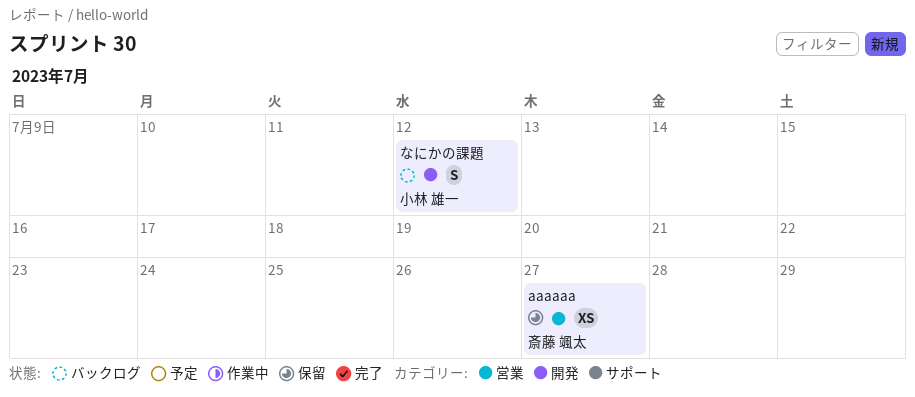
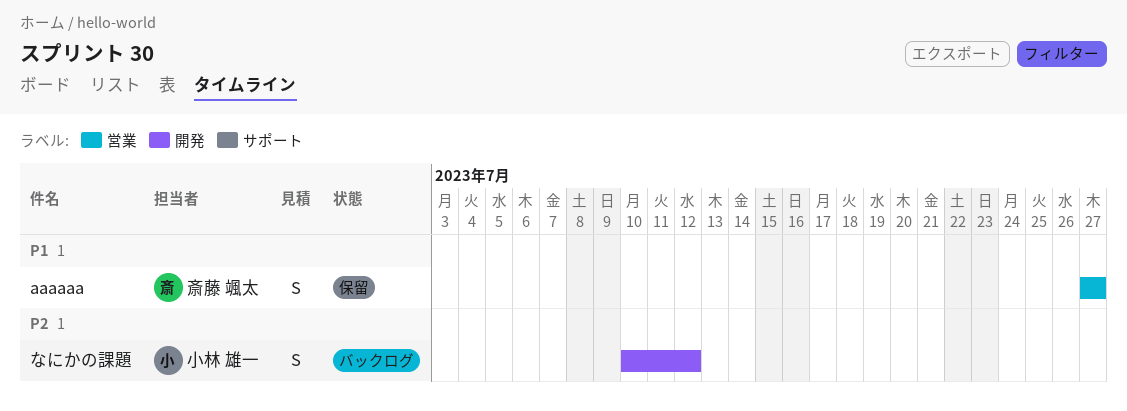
aaaaaa, estimate: XS -> S

